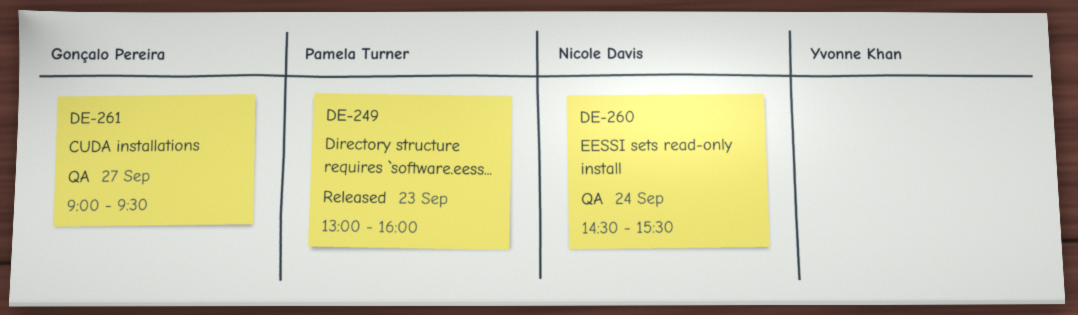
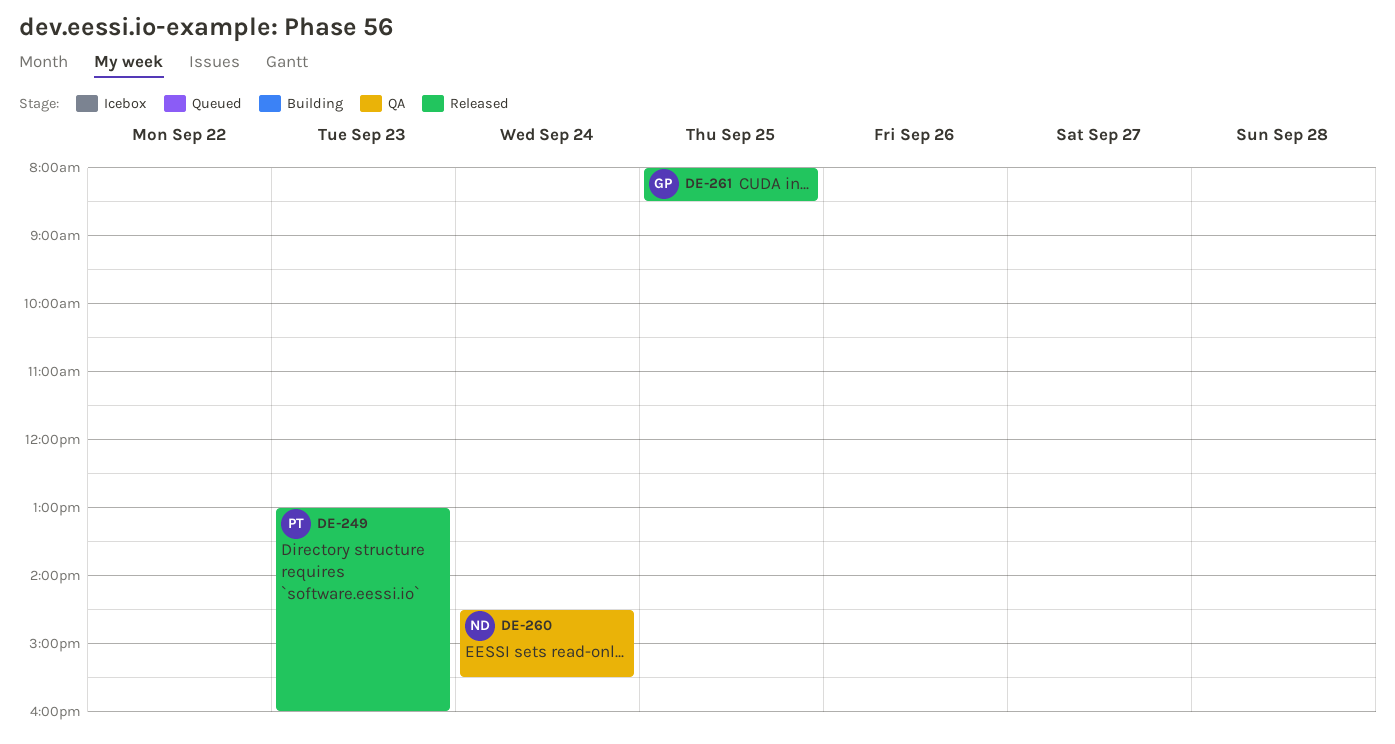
DE-261, status: QA -> Released
DE-261, day: Sep 27 -> Sep 25
DE-261, begins: 09:00 -> 08:00
DE-261, ends: 09:30 -> 08:30

